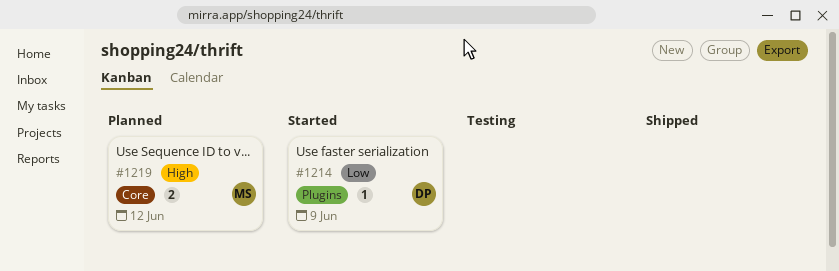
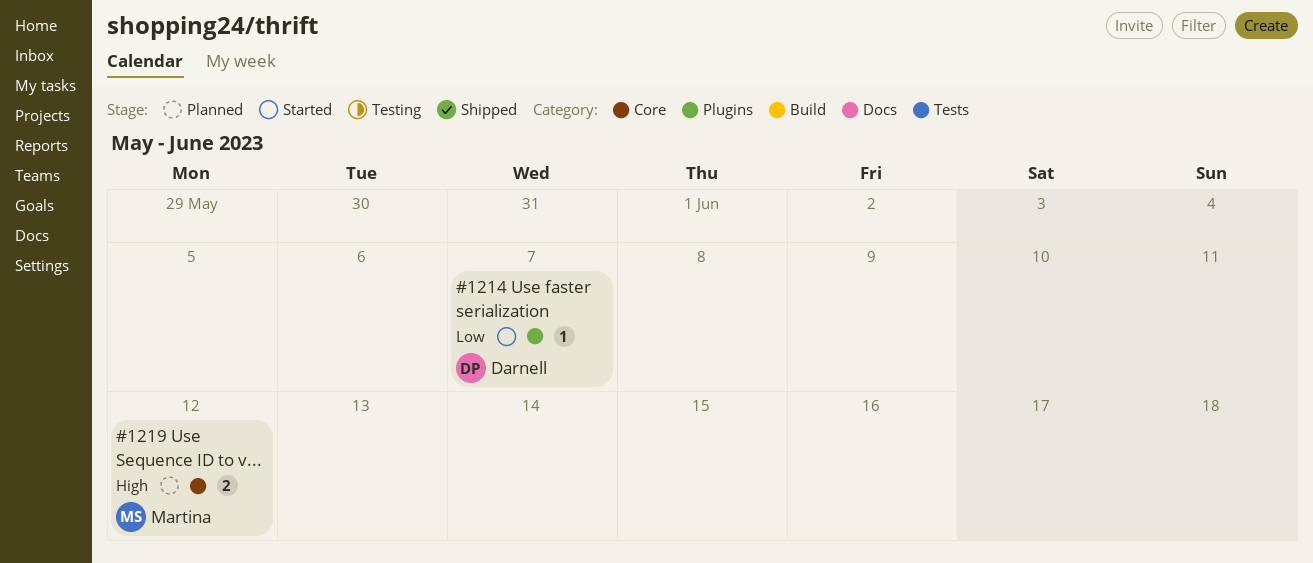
#1214, due: Jun 9 -> Jun 7

